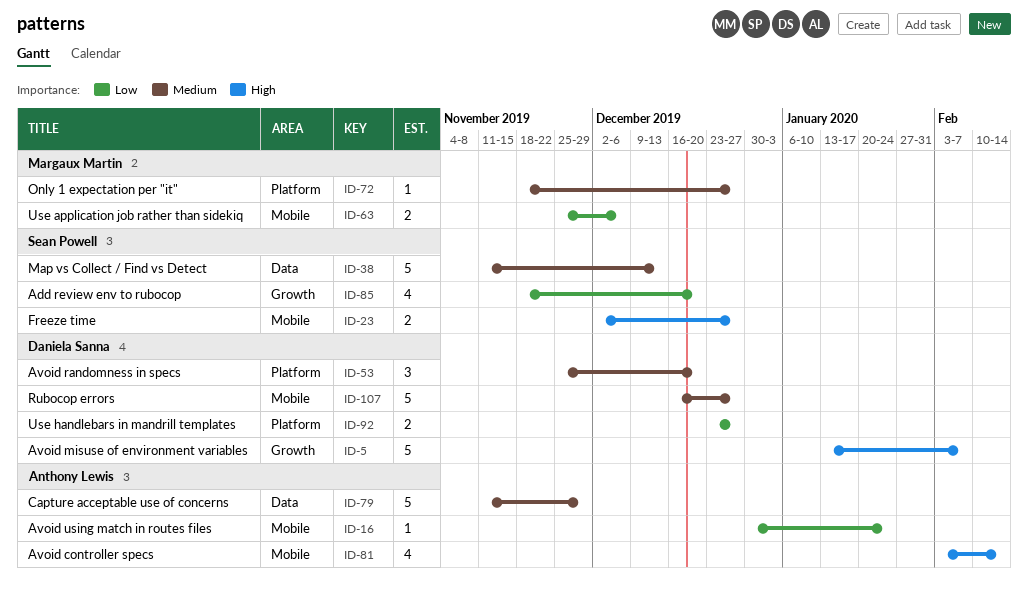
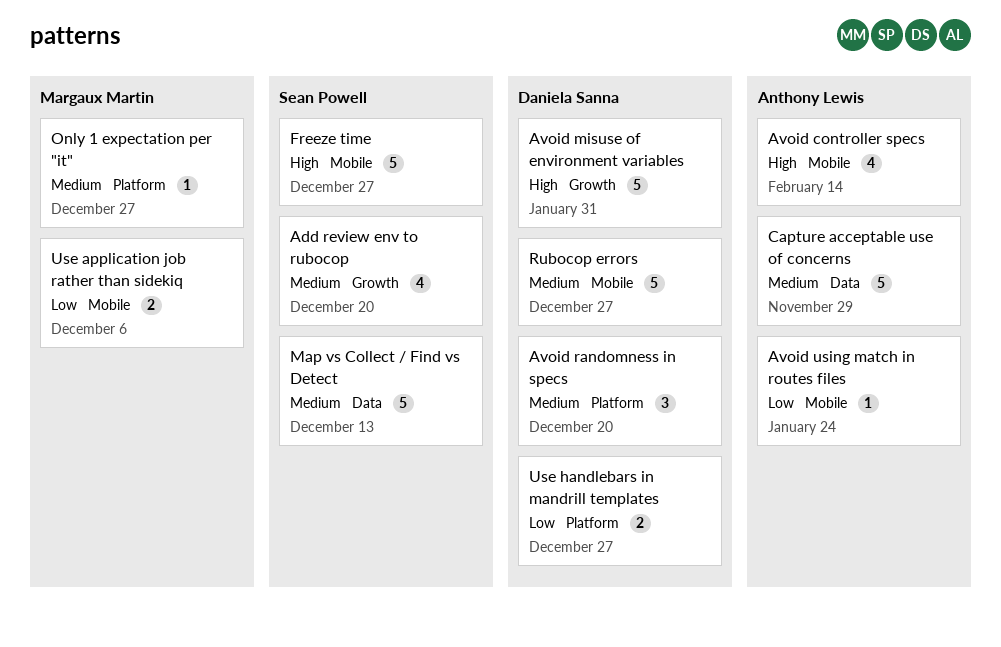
Add review env to rubocop, priority: Low -> Medium
Avoid misuse of environment variables, due: Feb 7 -> Jan 31
Freeze time, estimate: 2 -> 5

